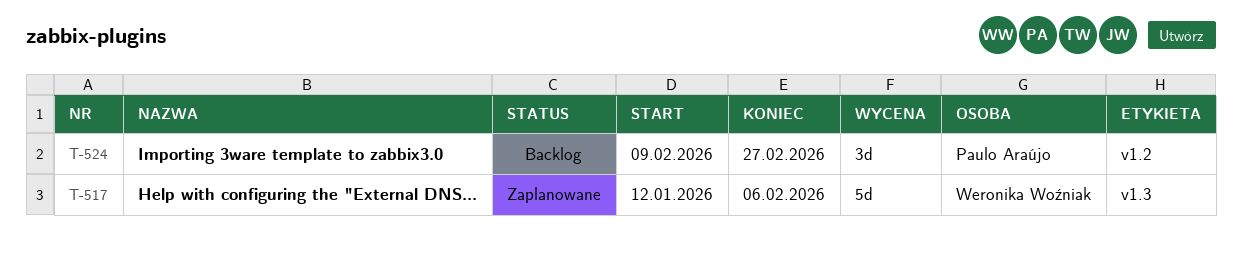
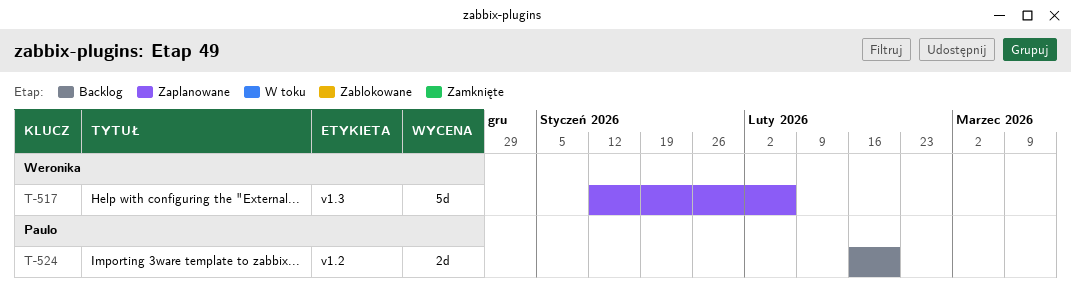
T-524, estimate: 3d -> 2d
T-524, start: Feb 9 -> Feb 16
T-524, due: Feb 27 -> Feb 20

